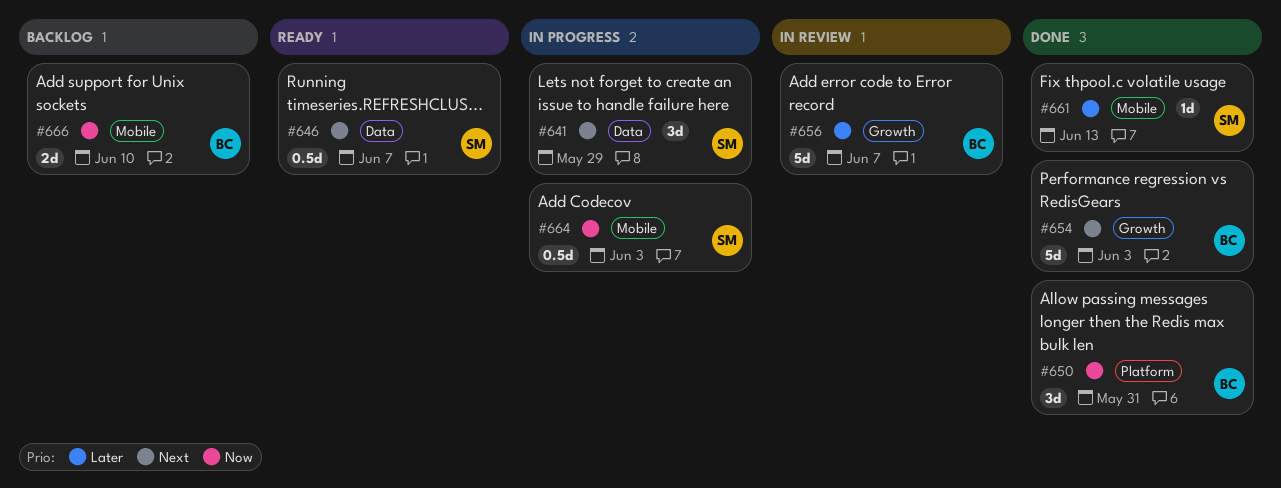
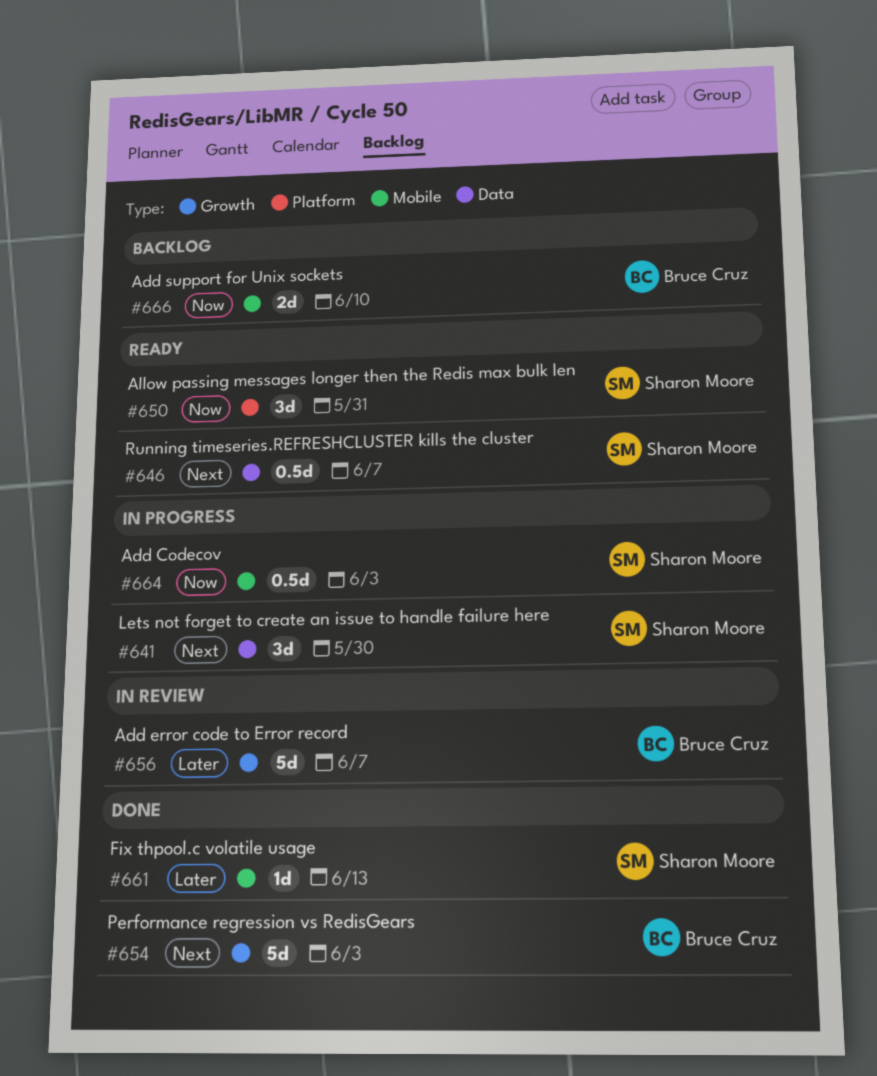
#641, due: May 29 -> May 30
#650, status: Done -> Ready
#650, owner: Bruce Cruz -> Sharon Moore

